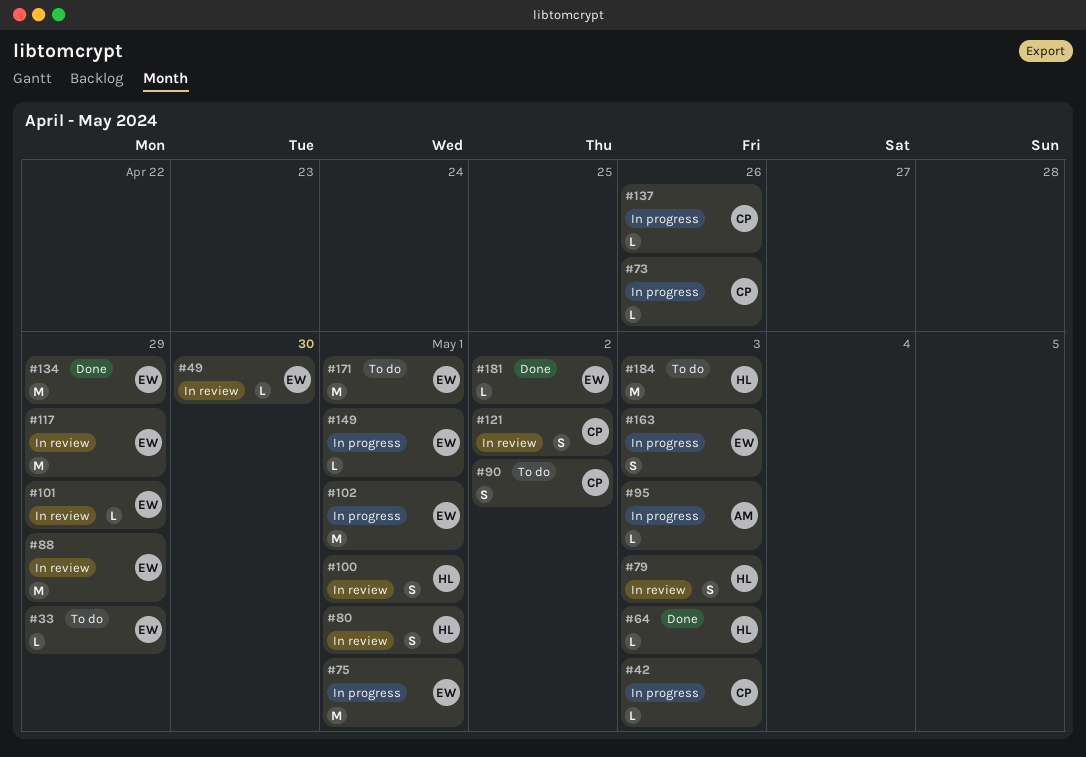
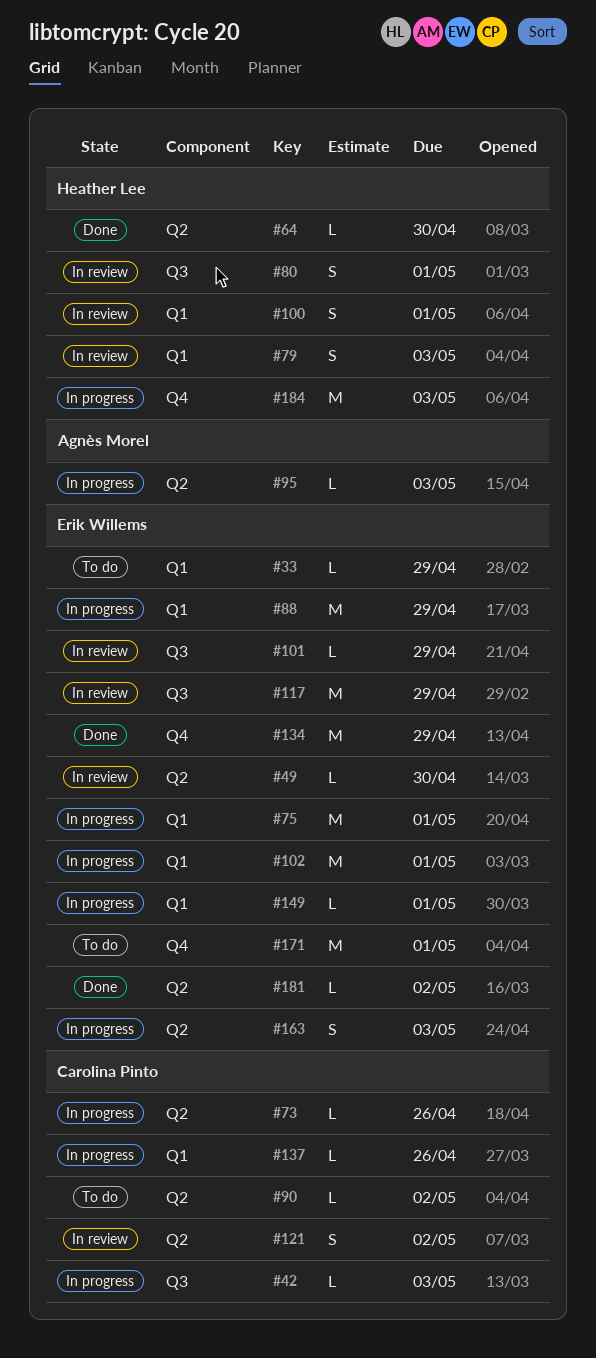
#64, due: May 3 -> Apr 30
#88, status: In review -> In progress
#90, estimate: S -> L
#184, status: To do -> In progress

